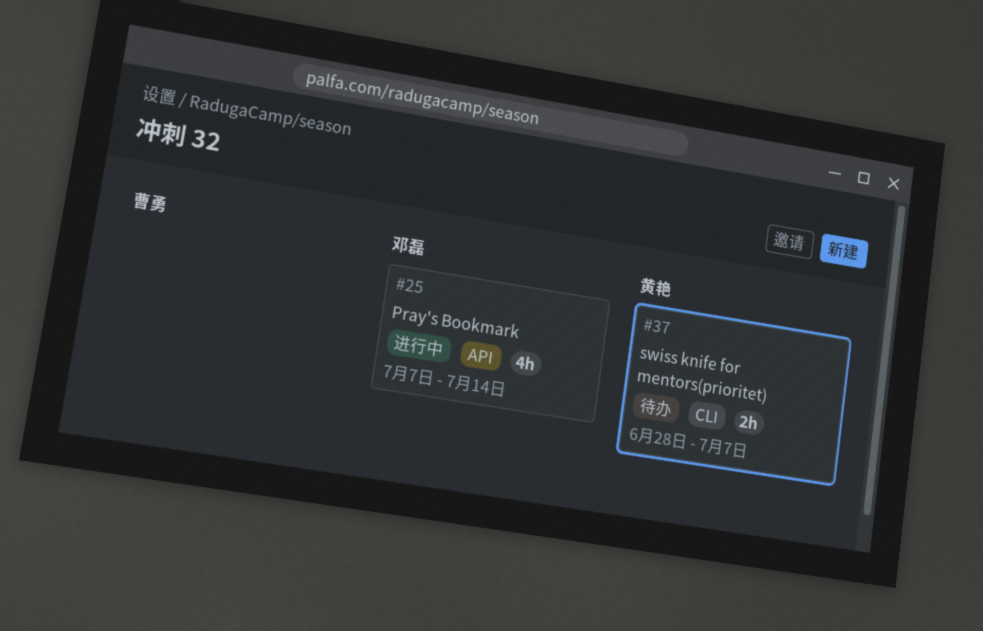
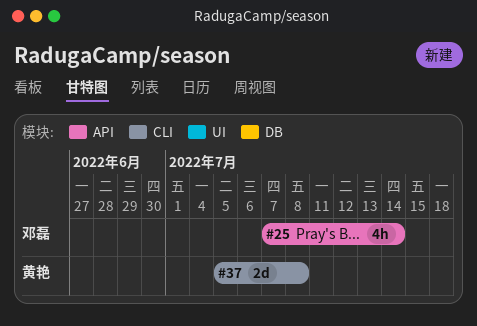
#37, estimate: 2h -> 2d
#37, start: Jun 28 -> Jul 5
#37, due: Jul 7 -> Jul 8

